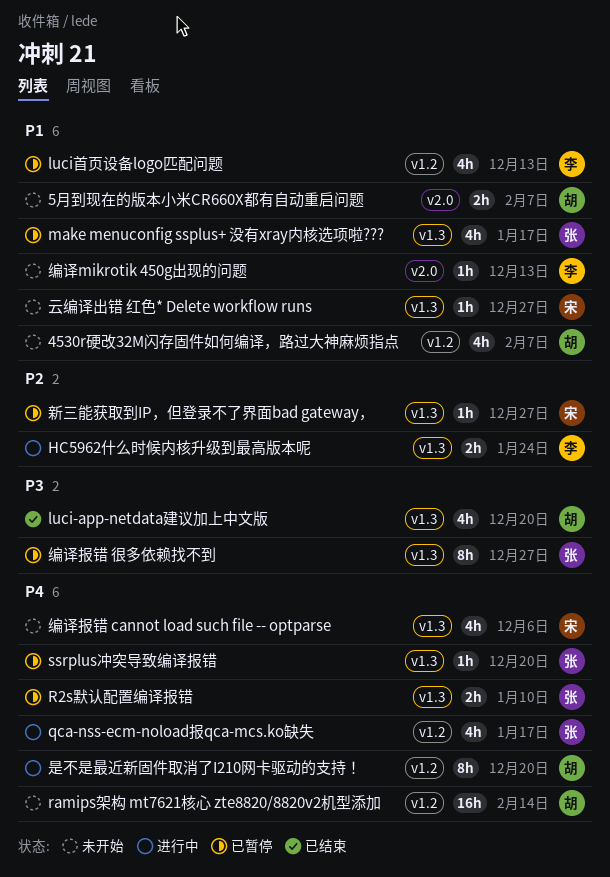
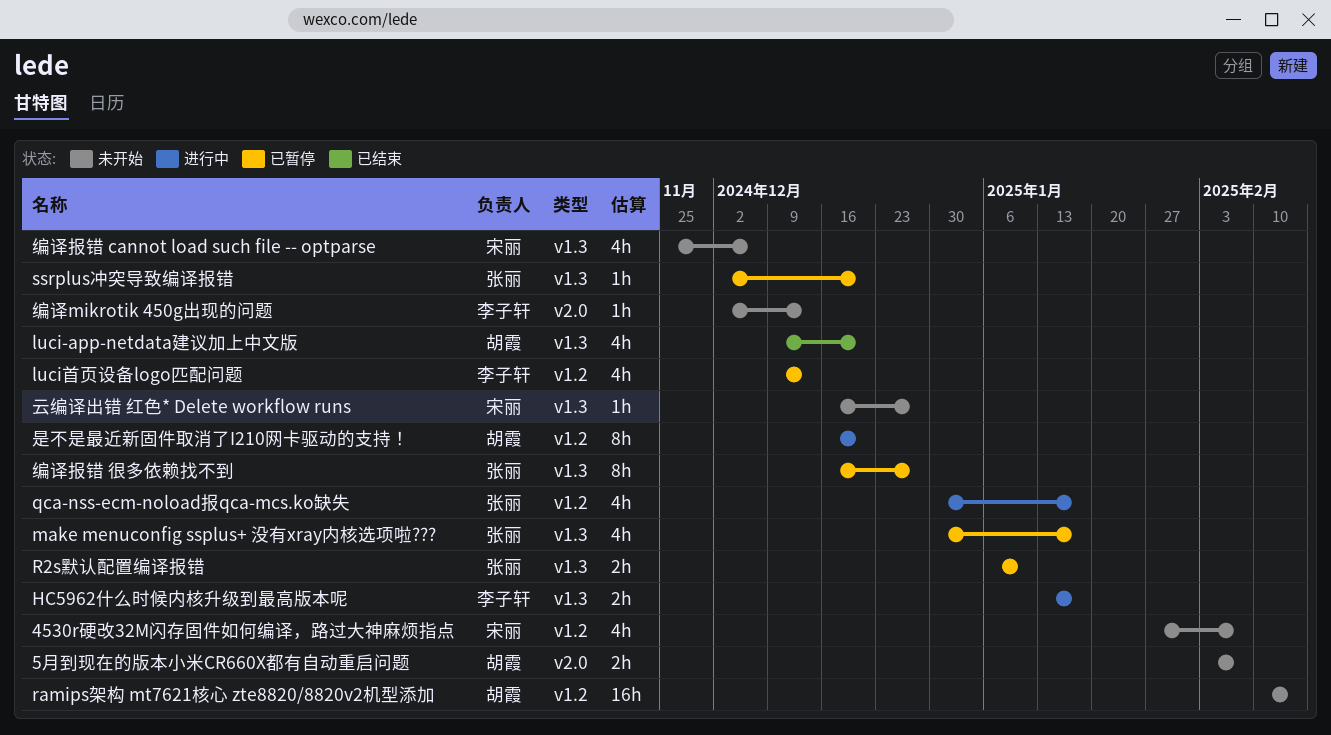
4530r硬改32M闪存固件如何编译，路过大神麻烦指点, owner: 胡霞 -> 宋丽
HC5962什么时候内核升级到最高版本呢, due: Jan 24 -> Jan 17
新三能获取到IP，但登录不了界面bad gateway，: present -> none

